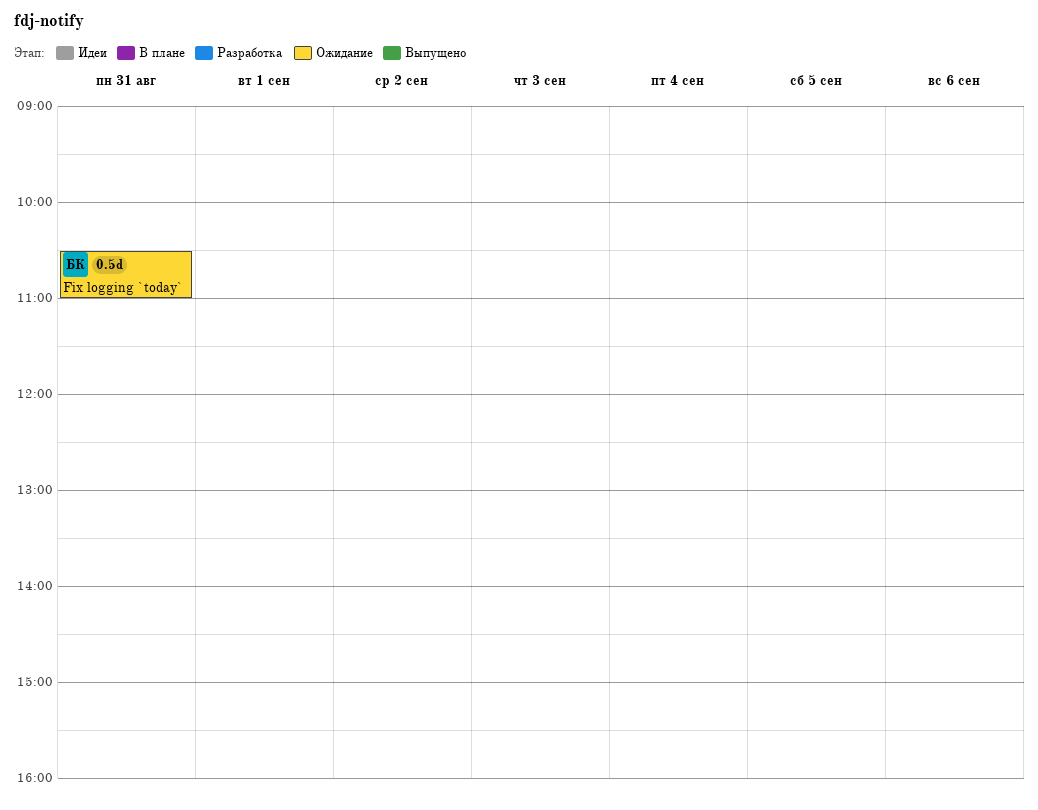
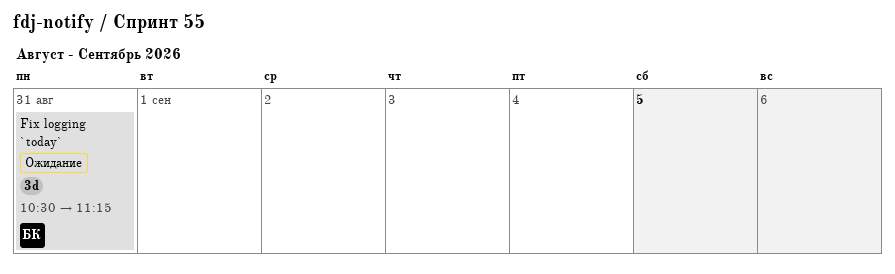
Fix logging `today`, estimate: 0.5d -> 3d
Fix logging `today`, ends: 11:00 -> 11:15

